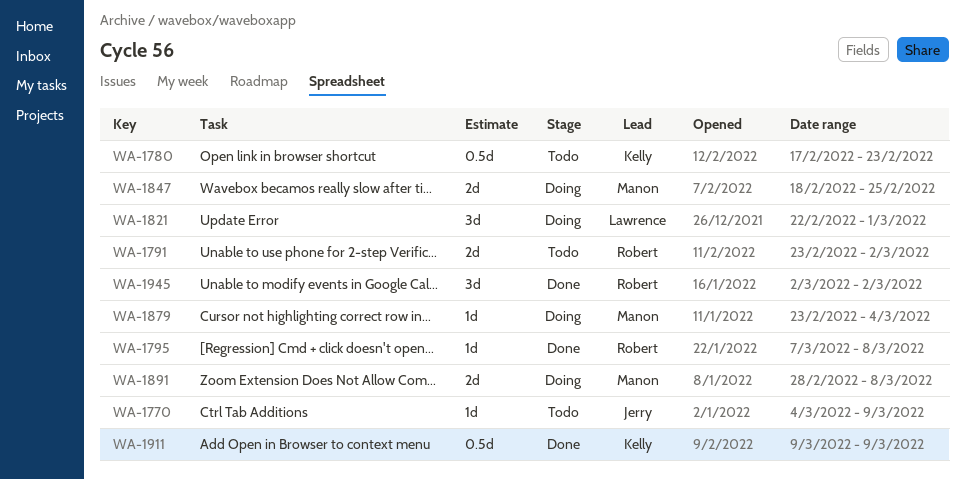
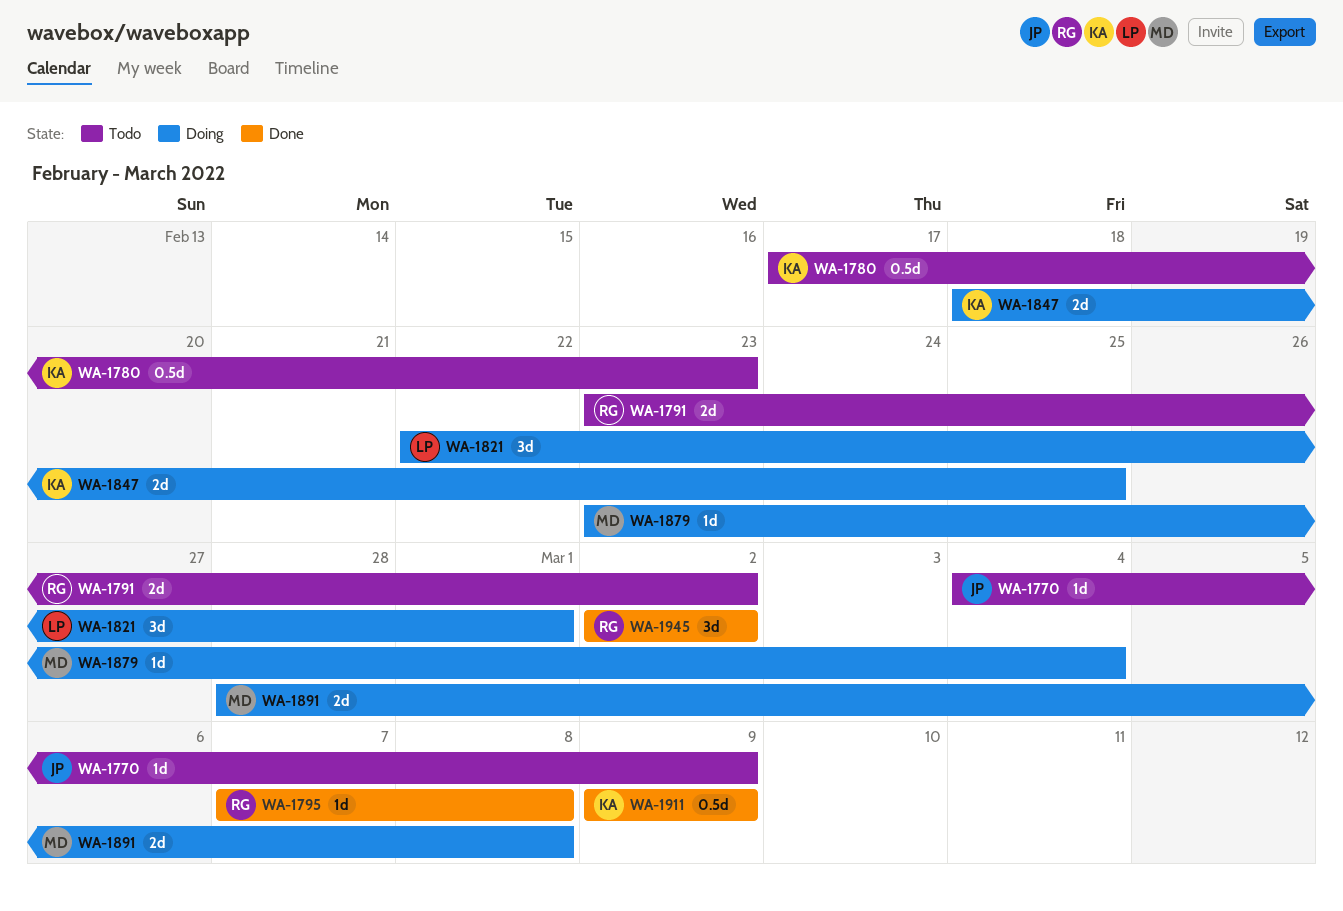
WA-1847, owner: Manon -> Kelly

